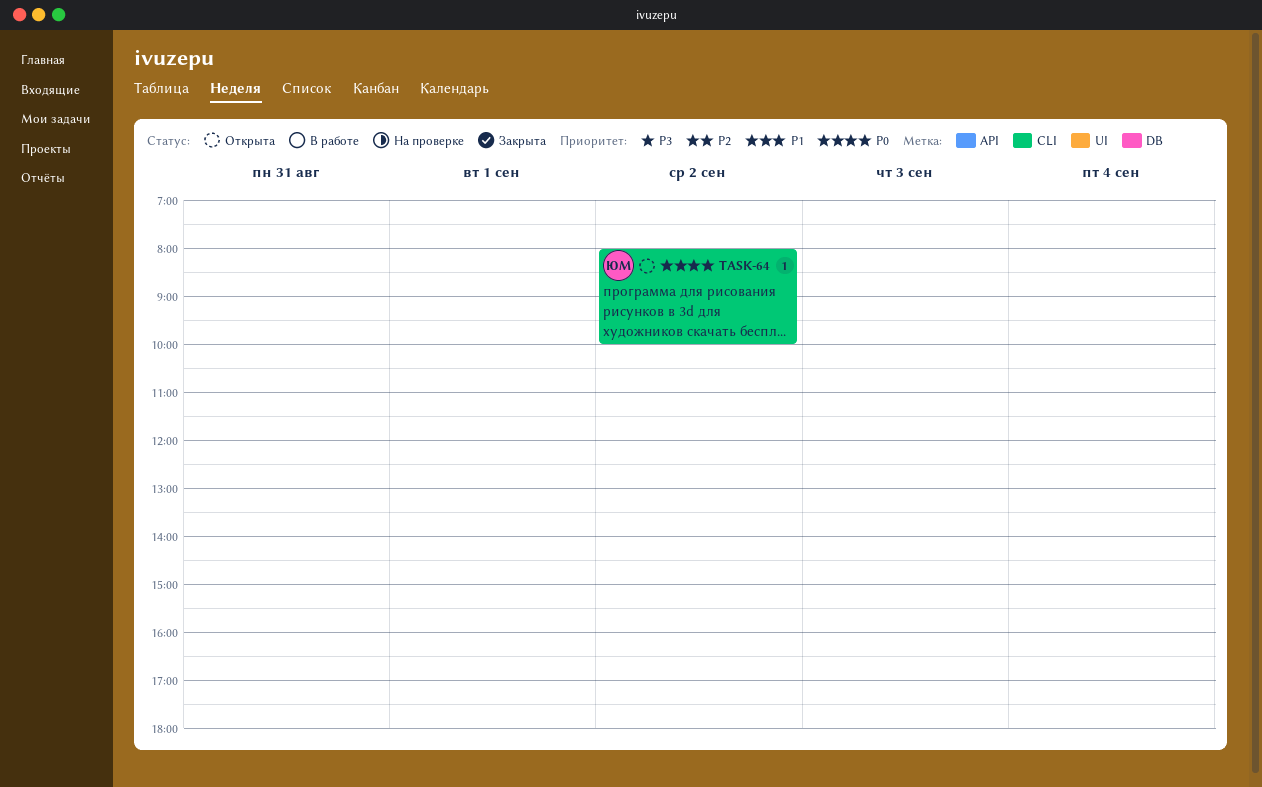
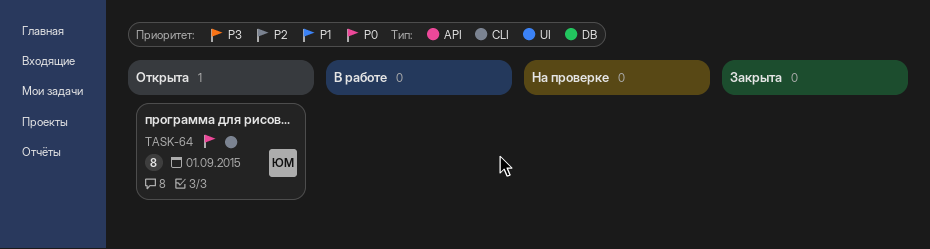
TASK-64, estimate: 1 -> 8
TASK-64, day: Sep 2 -> Sep 1

